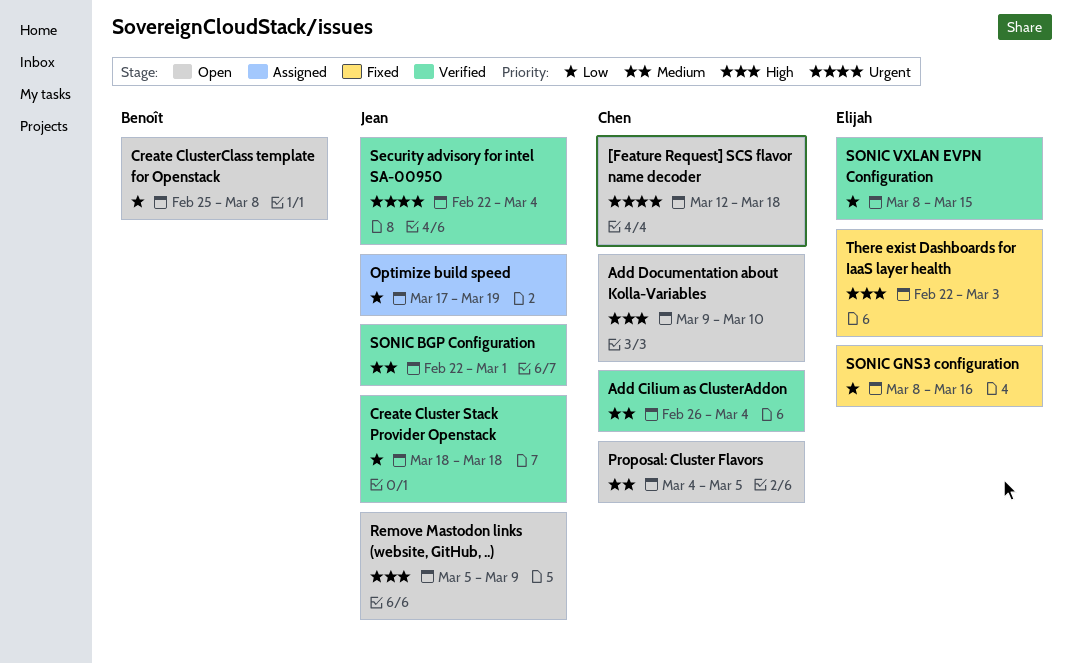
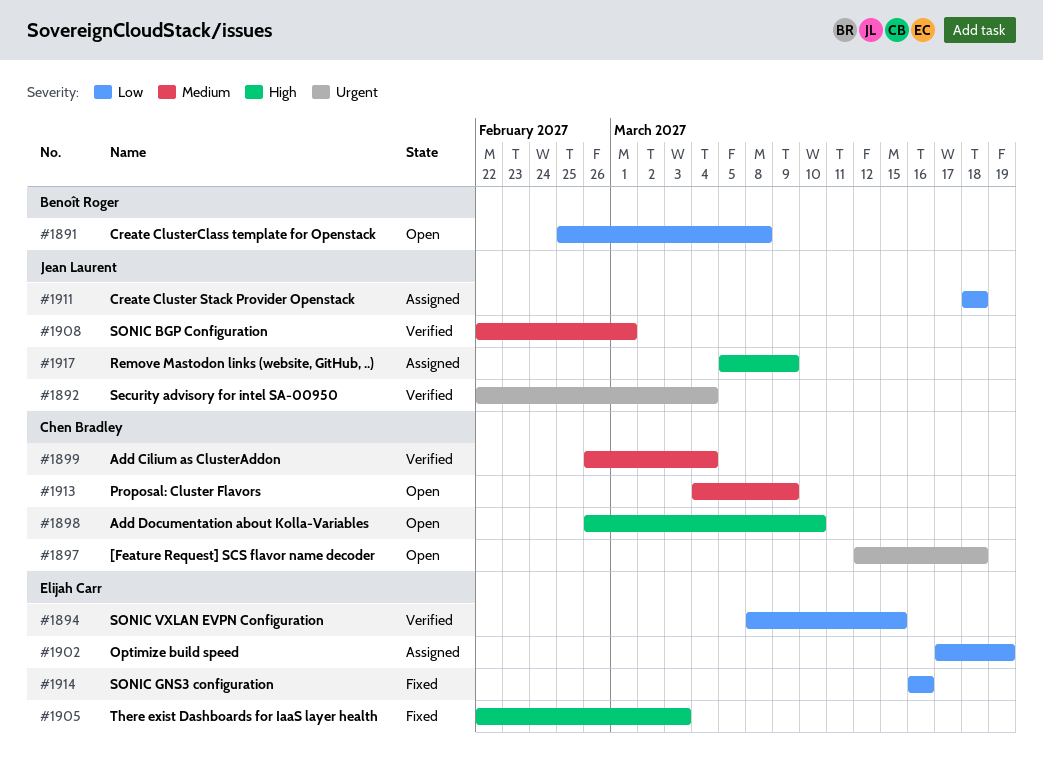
Add Documentation about Kolla-Variables, start: Mar 9 -> Feb 26
Create Cluster Stack Provider Openstack, status: Verified -> Assigned
Optimize build speed, owner: Jean Laurent -> Elijah Carr
Proposal: Cluster Flavors, due: Mar 5 -> Mar 9
Remove Mastodon links (website, GitHub, ..), status: Open -> Assigned
SONIC GNS3 configuration, start: Mar 8 -> Mar 16

